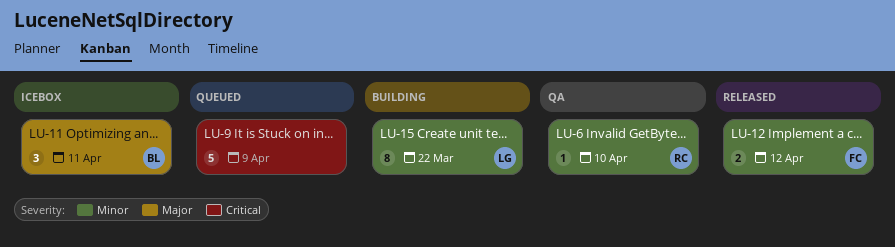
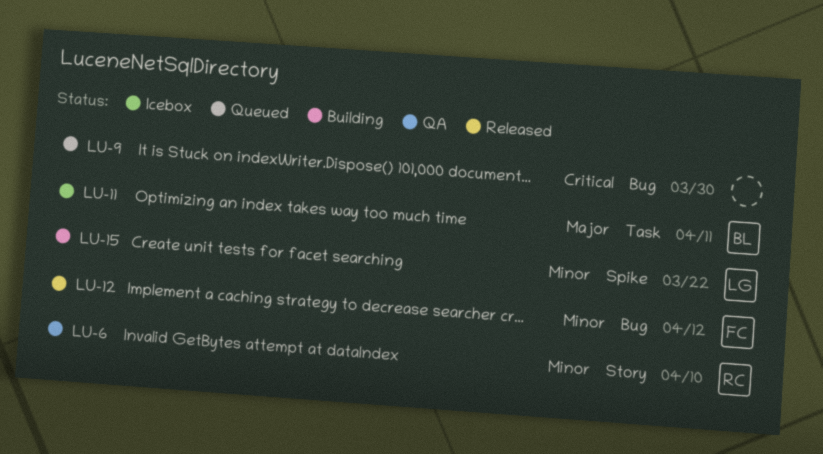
LU-9, due: Apr 9 -> Mar 30

